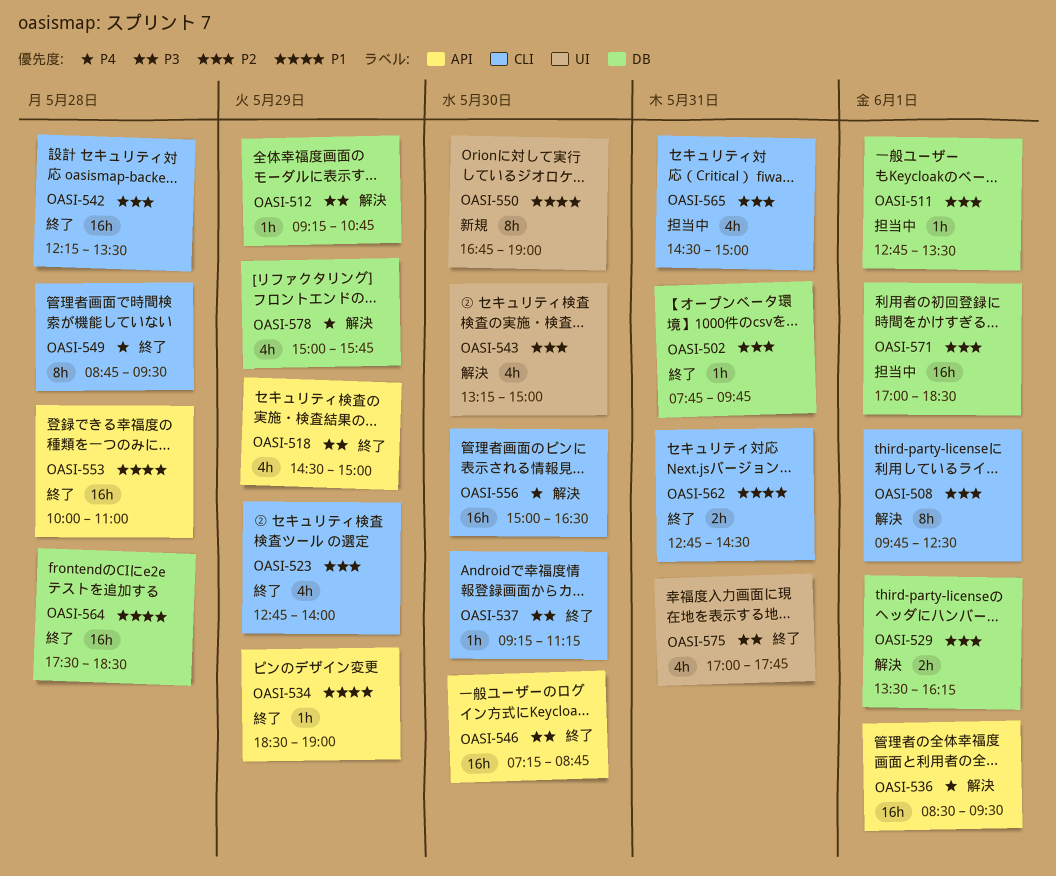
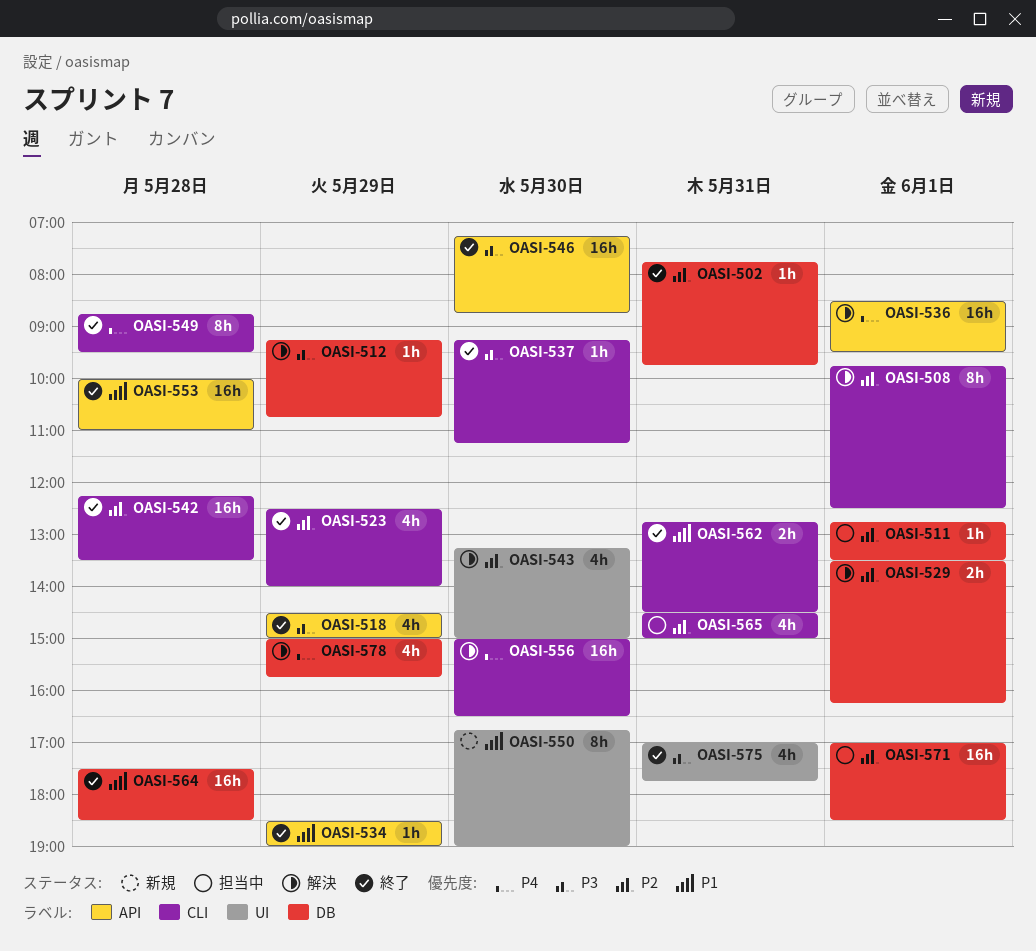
OASI-523, begins: 12:45 -> 12:30

